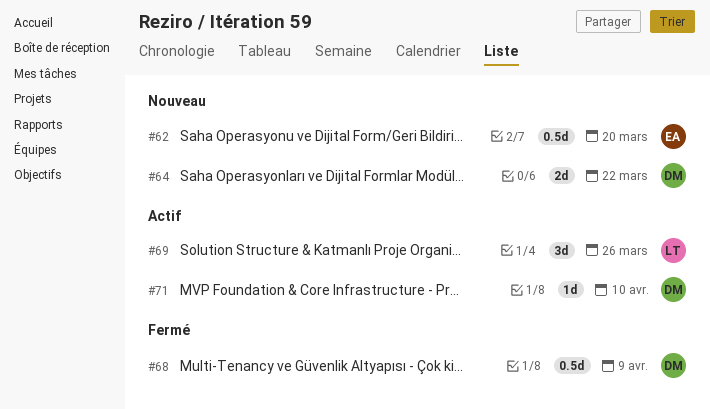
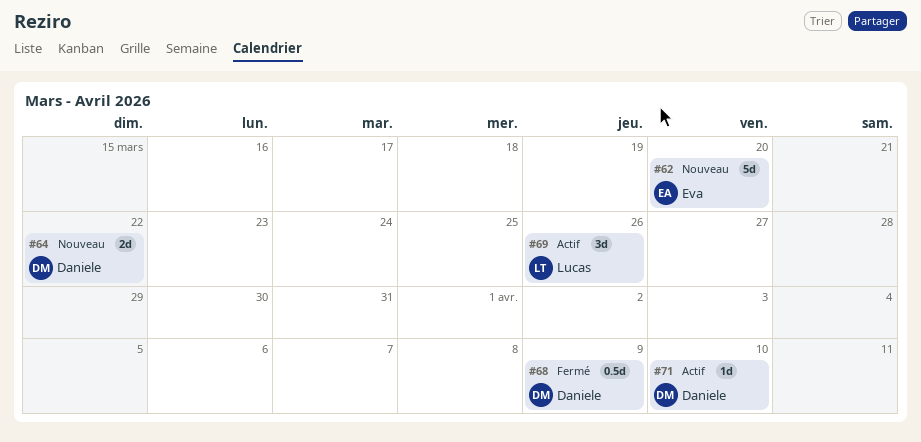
#62, estimate: 0.5d -> 5d

